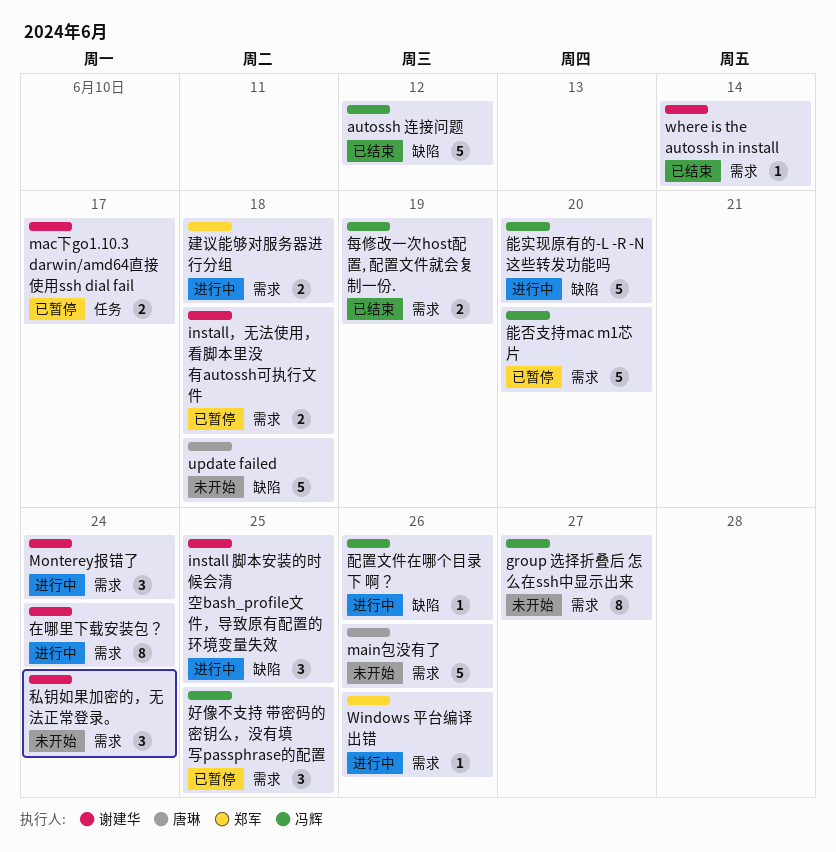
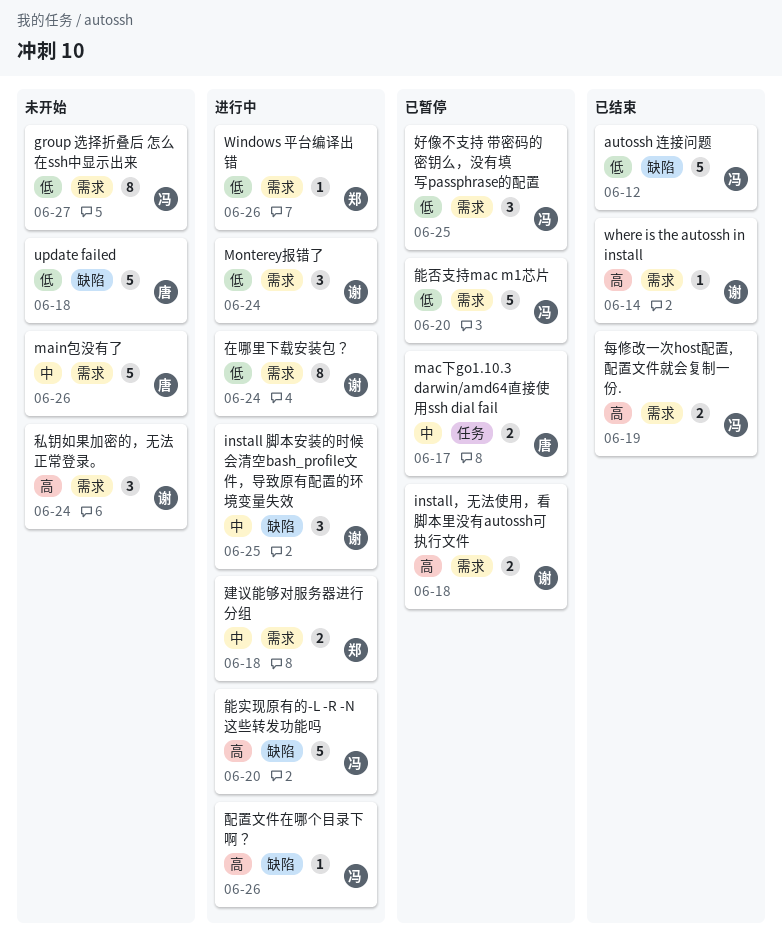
mac下go1.10.3 darwin/amd64直接使用ssh dial fail, owner: 谢建华 -> 唐琳

